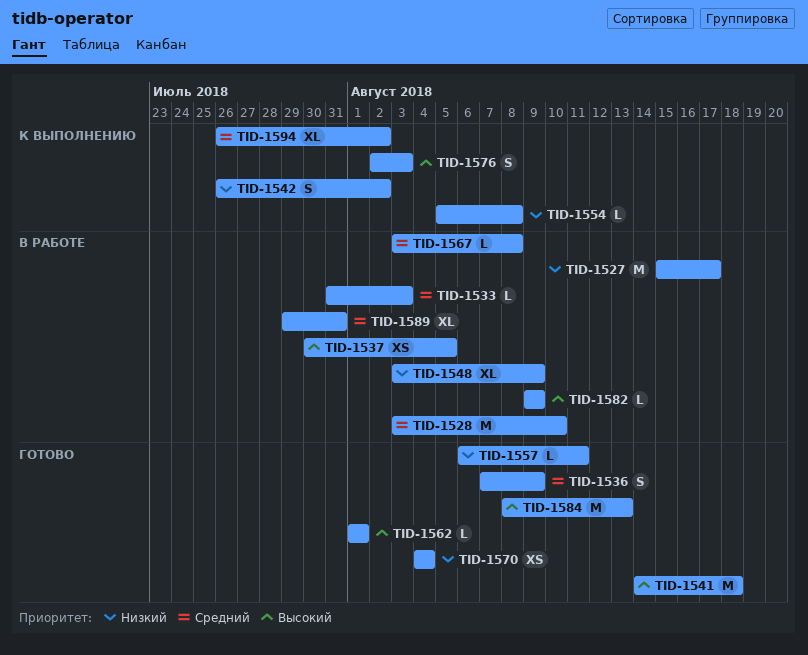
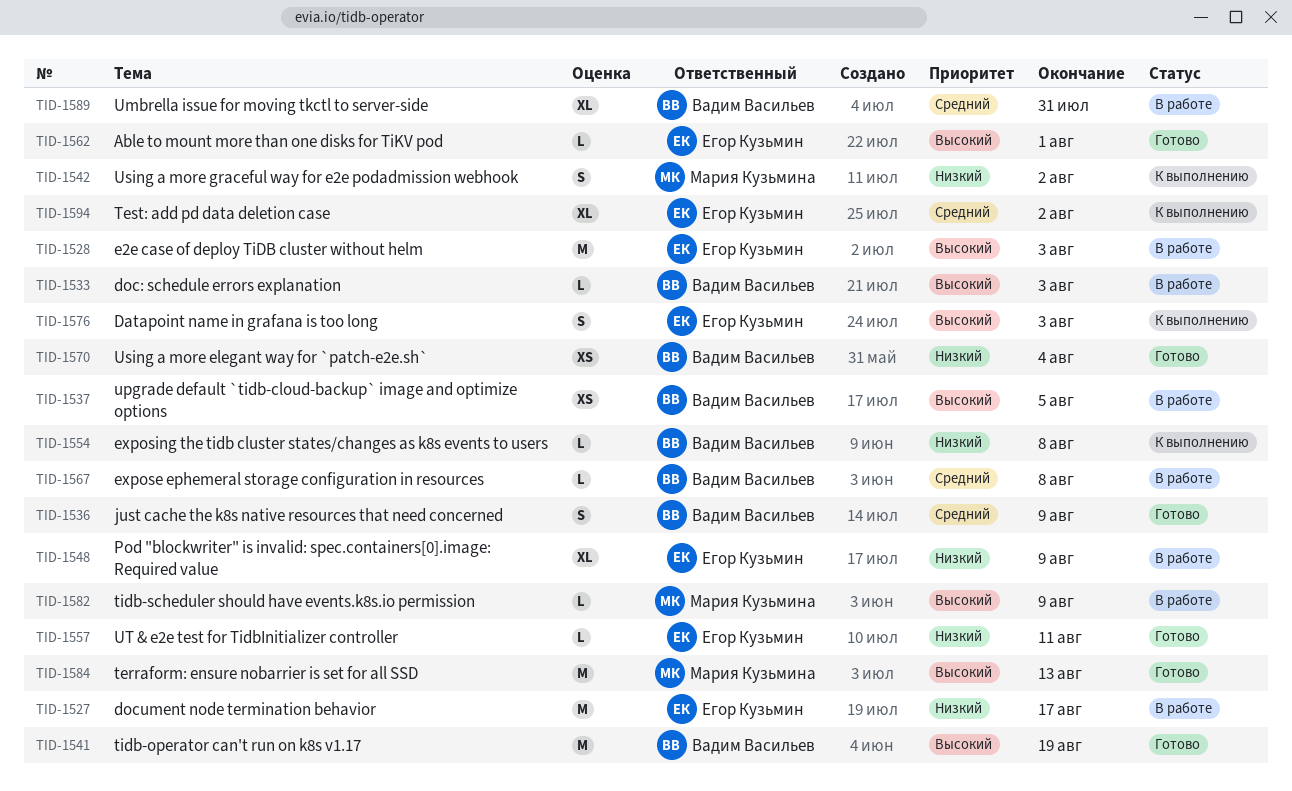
TID-1528, priority: Средний -> Высокий
TID-1528, due: Aug 10 -> Aug 3
TID-1533, priority: Средний -> Высокий
TID-1541, due: Aug 18 -> Aug 19

